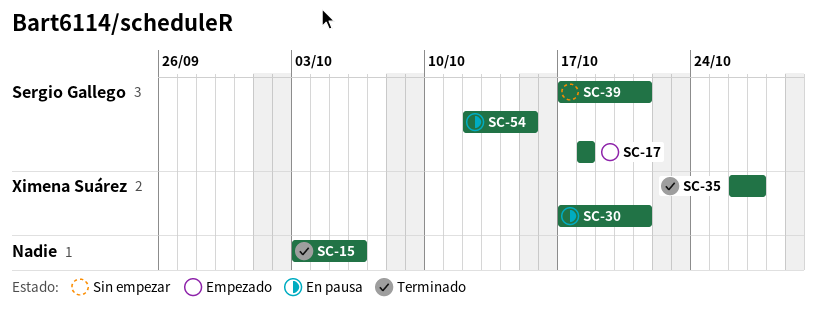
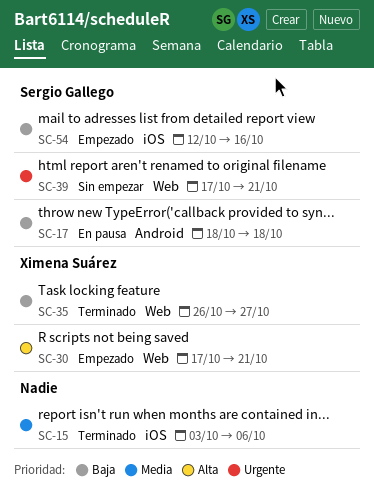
SC-17, status: Empezado -> En pausa
SC-30, status: En pausa -> Empezado
SC-54, status: En pausa -> Empezado
SC-54, due: Oct 15 -> Oct 16

